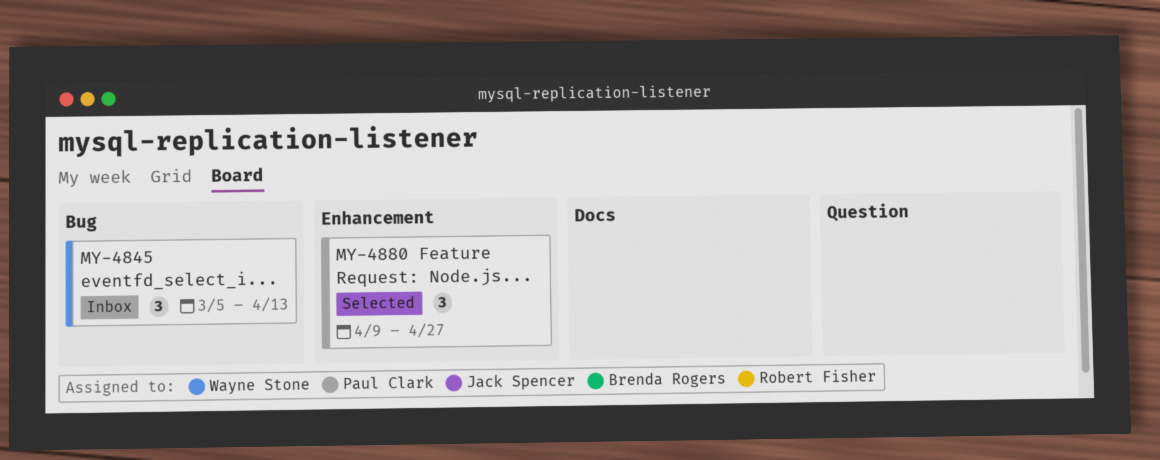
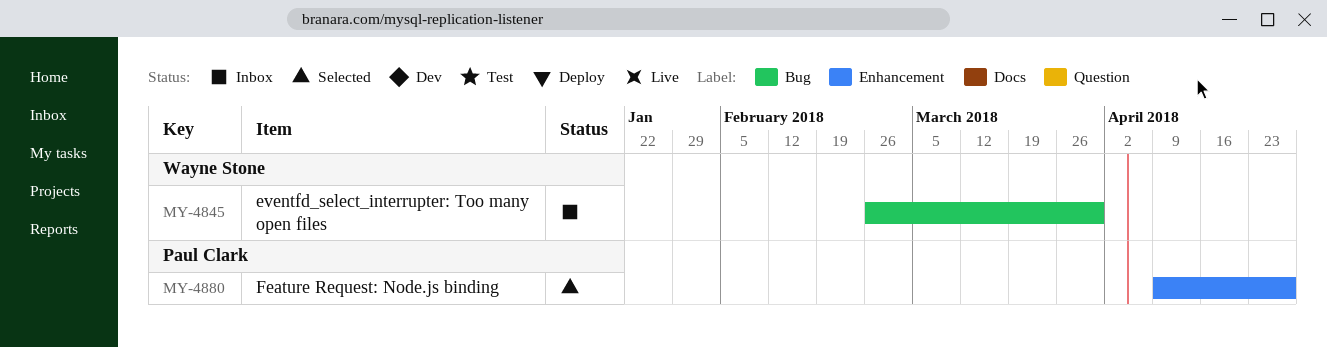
MY-4845, start: Mar 5 -> Feb 26
MY-4845, due: Apr 13 -> Mar 30

